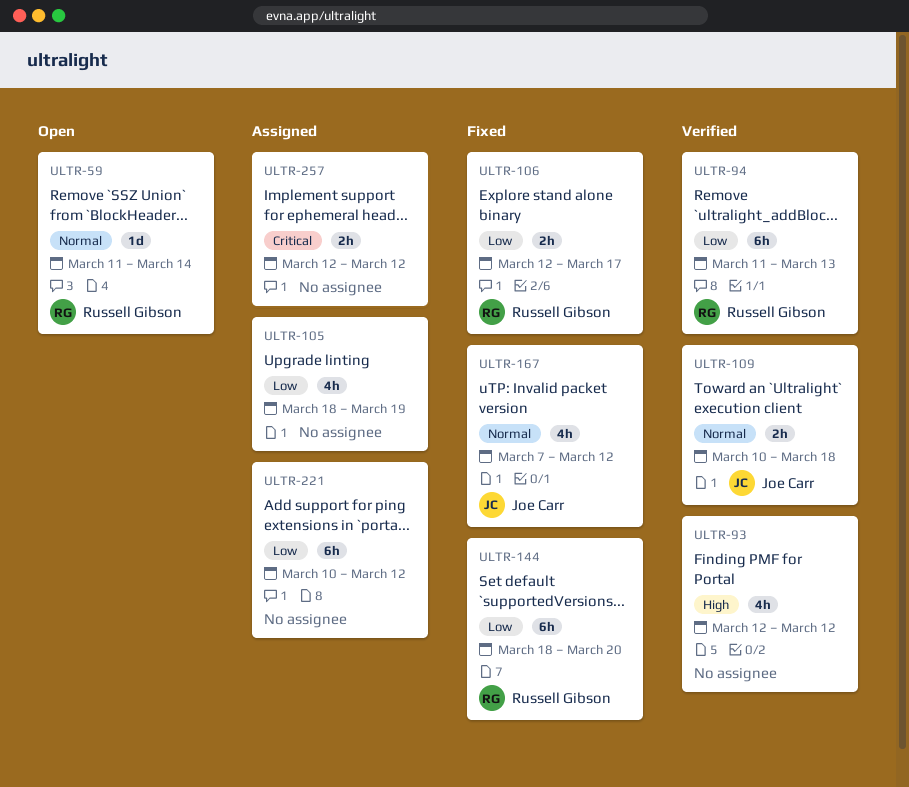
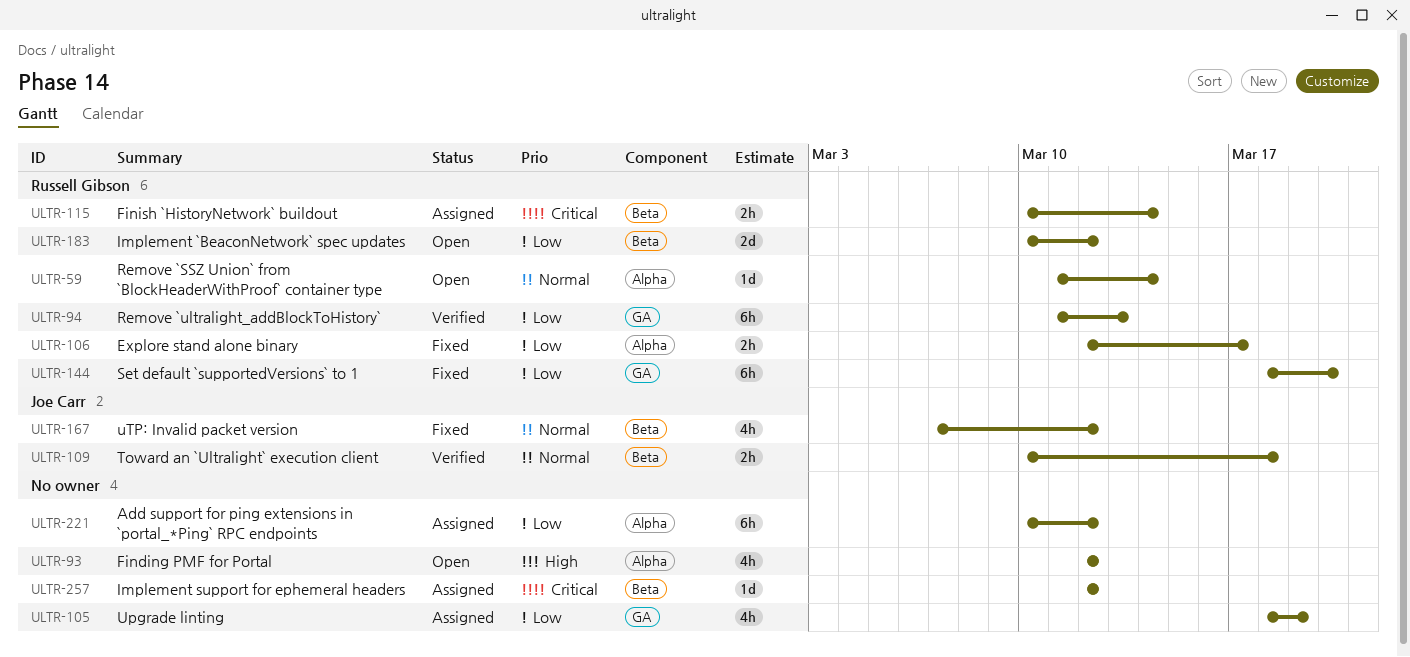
ULTR-93, status: Verified -> Open
ULTR-115: none -> present
ULTR-183: none -> present
ULTR-257, estimate: 2h -> 1d

